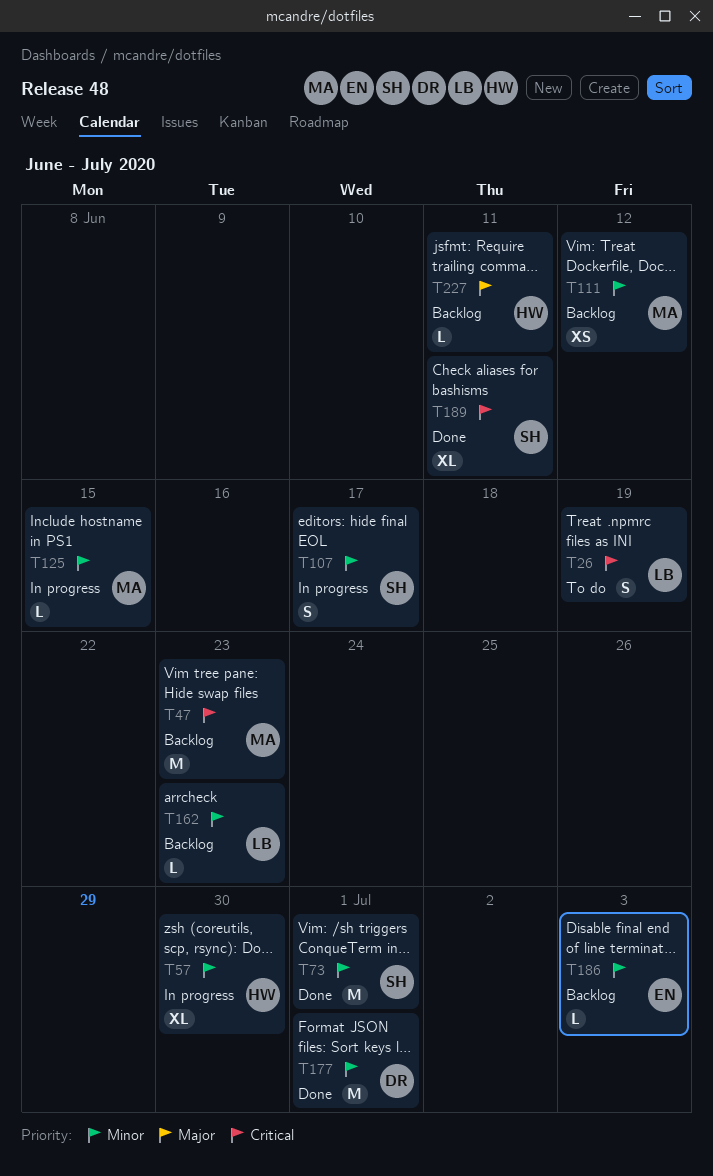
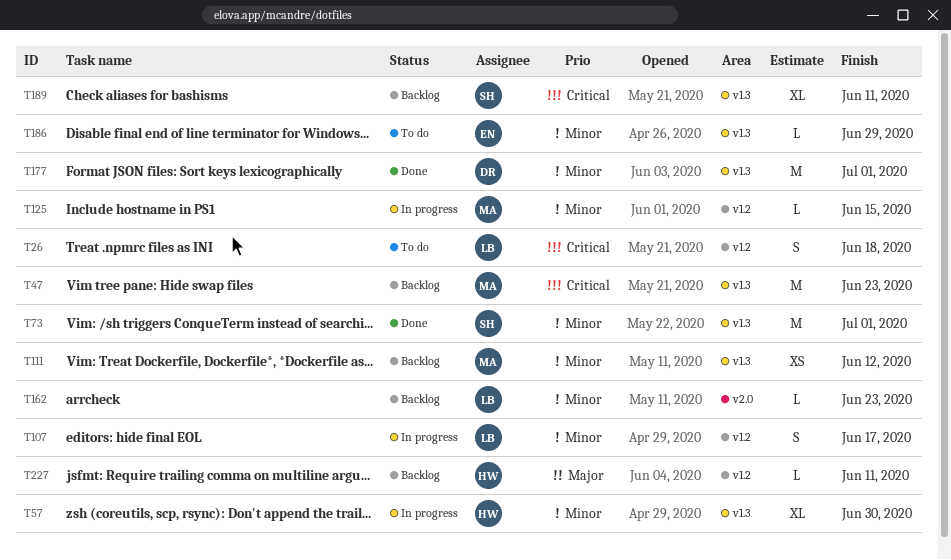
T26, due: Jun 19 -> Jun 18
T107, owner: SH -> LB
T186, status: Backlog -> To do
T186, due: Jul 3 -> Jun 29
T189, status: Done -> Backlog

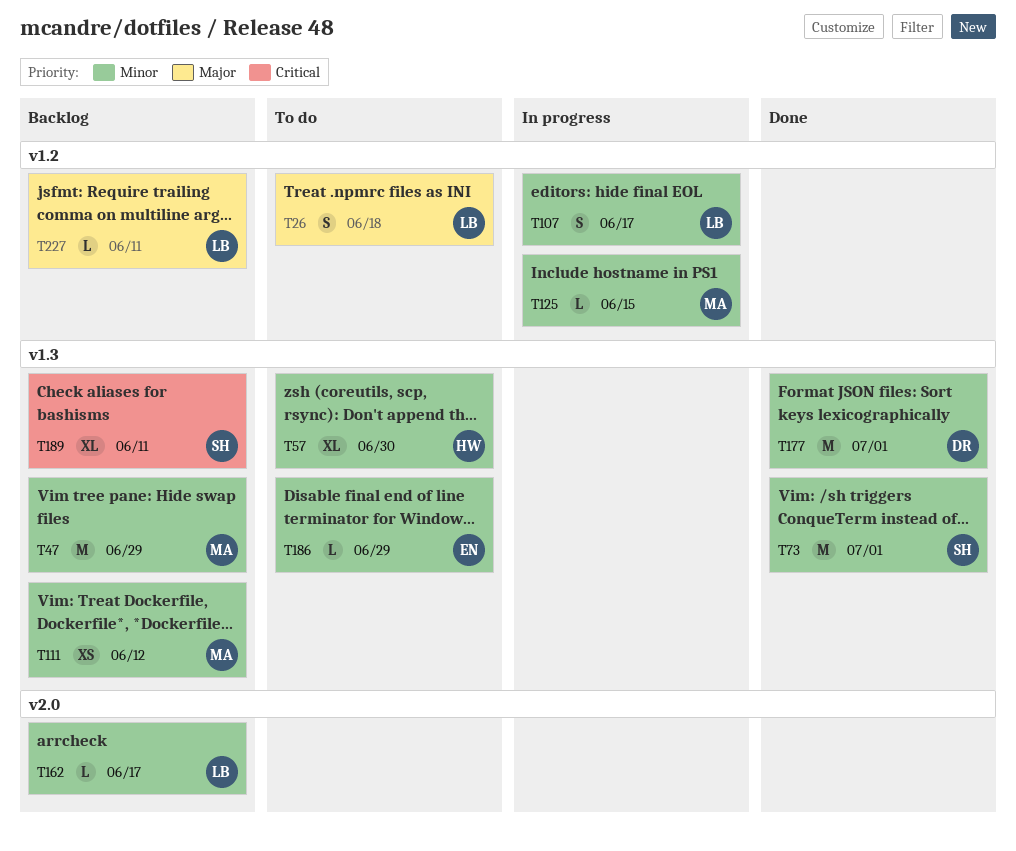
T26, priority: Critical -> Major
T47, priority: Critical -> Minor
T47, due: Jun 23 -> Jun 29
T57, status: In progress -> To do
T162, due: Jun 23 -> Jun 17
T227, owner: HW -> LB

